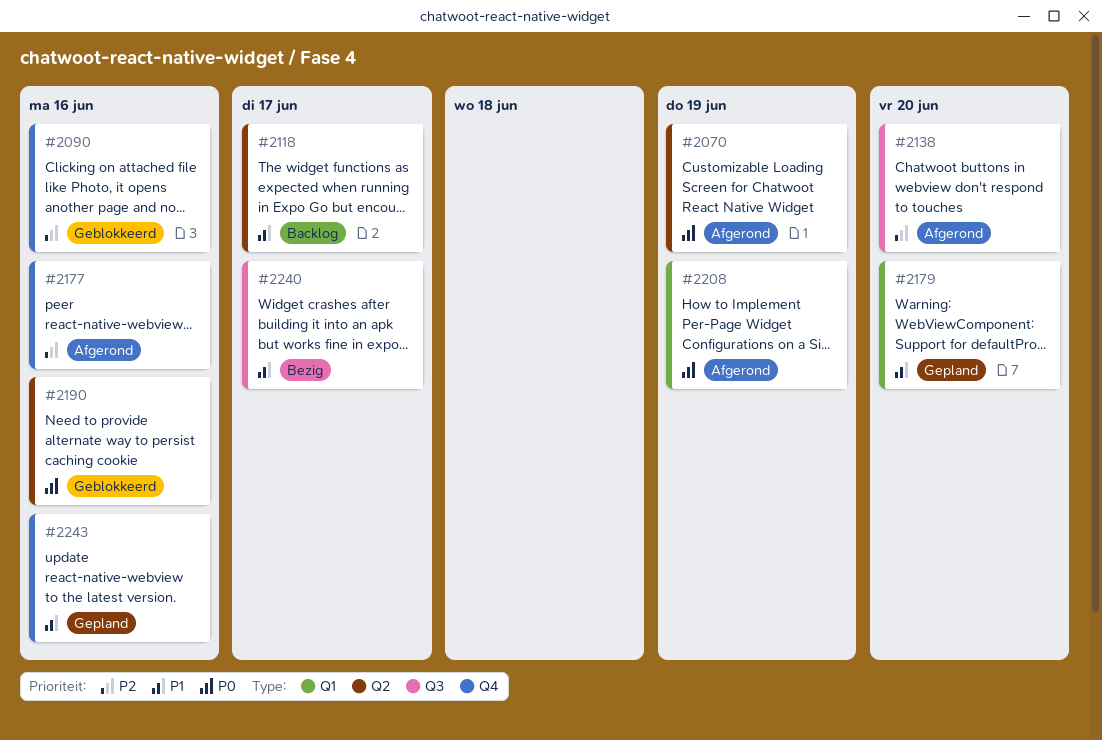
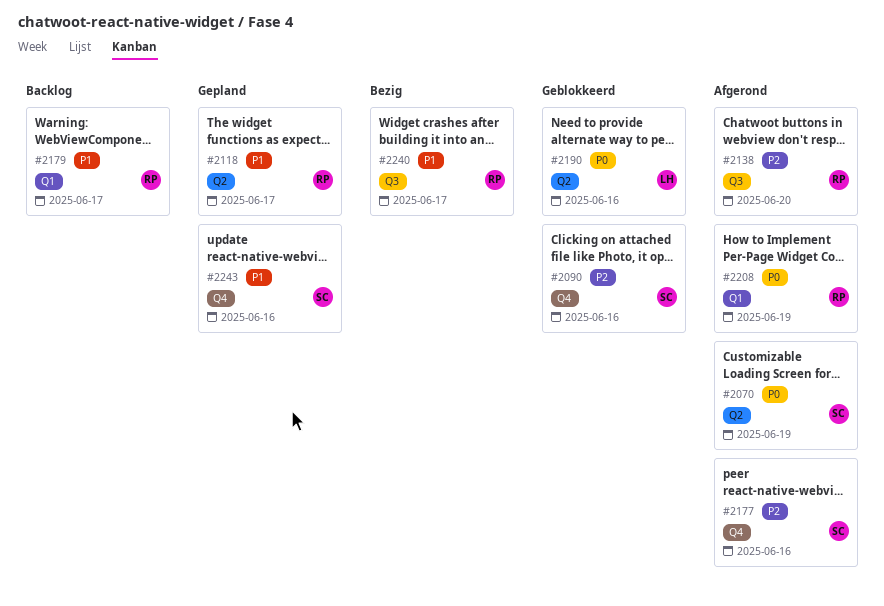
#2118, status: Backlog -> Gepland
#2179, status: Gepland -> Backlog
#2179, due: Jun 20 -> Jun 17

